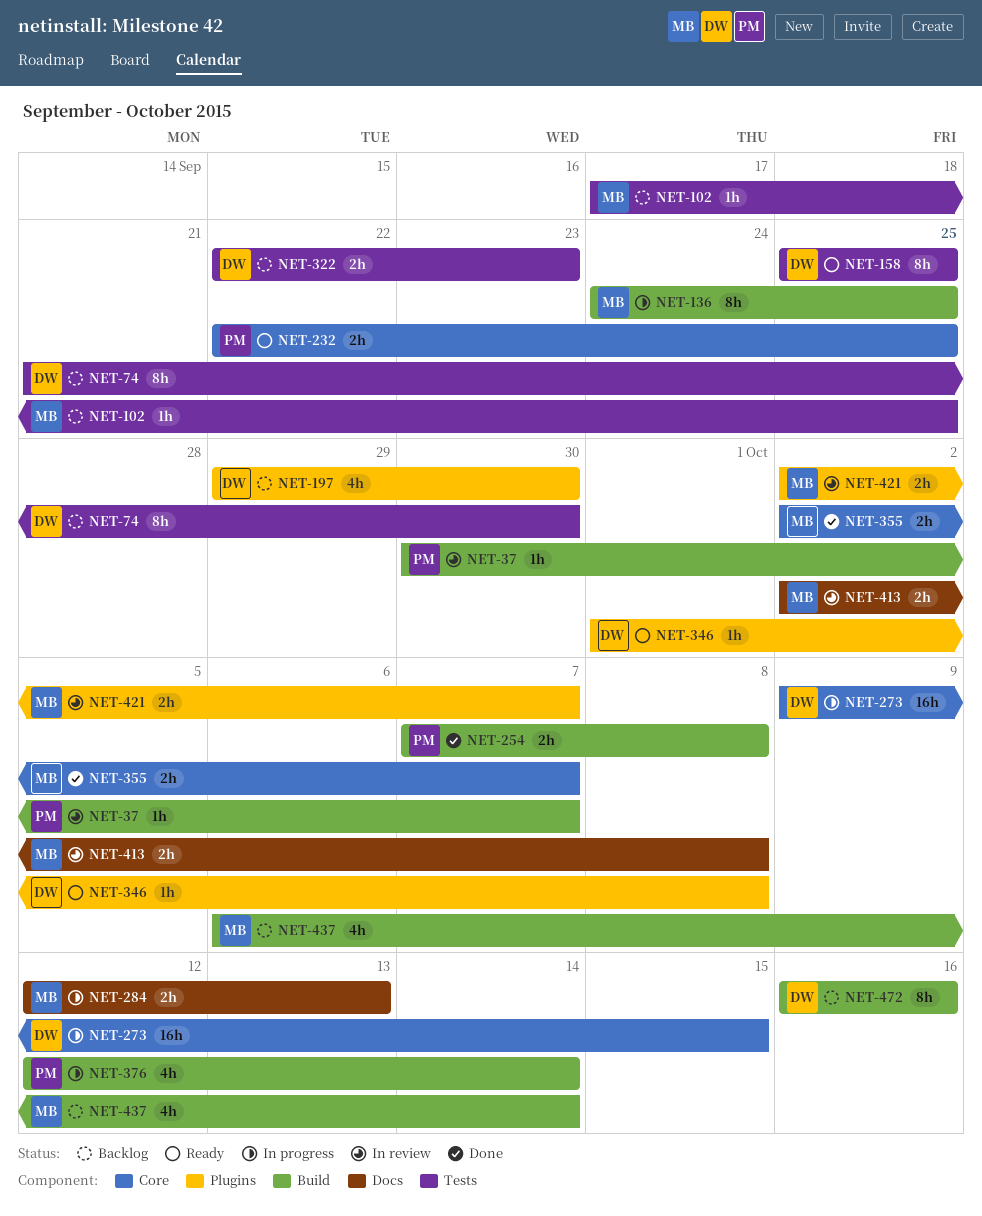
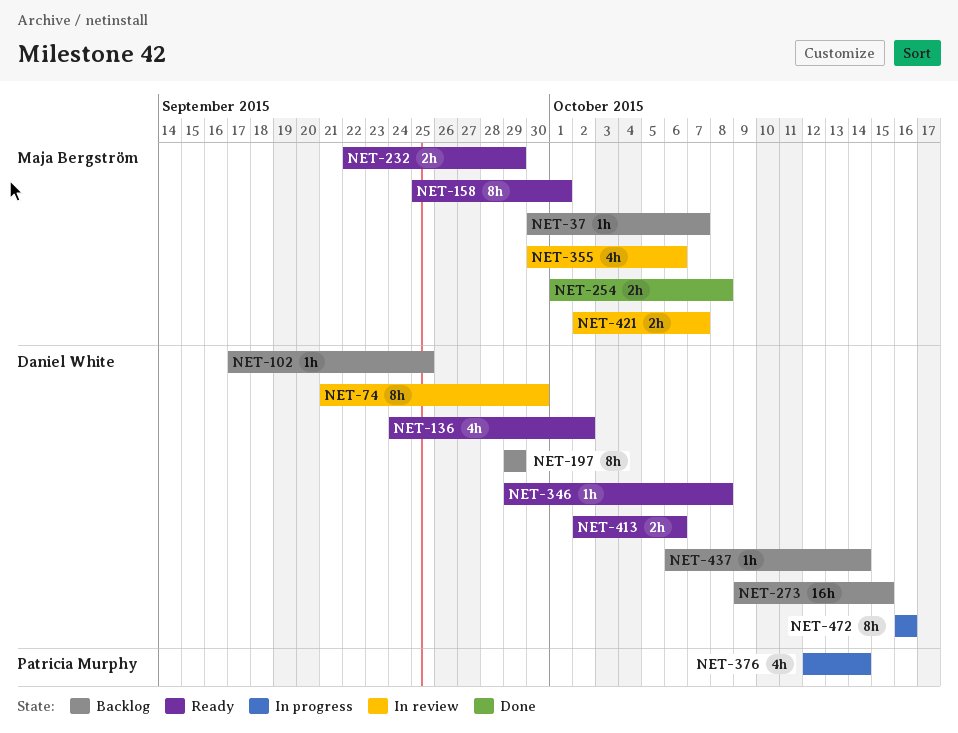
NET-37, status: In review -> Backlog
NET-37, owner: Patricia Murphy -> Maja Bergström
NET-74, status: Backlog -> In review
NET-102, owner: Maja Bergström -> Daniel White
NET-136, status: In progress -> Ready
NET-136, owner: Maja Bergström -> Daniel White
NET-136, estimate: 8h -> 4h
NET-136, due: Sep 25 -> Oct 2
NET-158, owner: Daniel White -> Maja Bergström
NET-158, due: Sep 25 -> Oct 1
NET-197, estimate: 4h -> 8h
NET-197, due: Sep 30 -> Sep 29
NET-232, owner: Patricia Murphy -> Maja Bergström
NET-232, due: Sep 25 -> Sep 29
NET-254, owner: Patricia Murphy -> Maja Bergström
NET-254, start: Oct 7 -> Oct 1
NET-273, status: In progress -> Backlog
NET-284: present -> none
NET-322: present -> none
NET-346, start: Oct 1 -> Sep 29
NET-355, status: Done -> In review
NET-355, estimate: 2h -> 4h
NET-355, start: Oct 2 -> Sep 30
NET-355, due: Oct 7 -> Oct 6
NET-413, status: In review -> Ready
NET-413, owner: Maja Bergström -> Daniel White
NET-413, due: Oct 8 -> Oct 6
NET-437, owner: Maja Bergström -> Daniel White
NET-437, estimate: 4h -> 1h
NET-472, status: Backlog -> In progress

